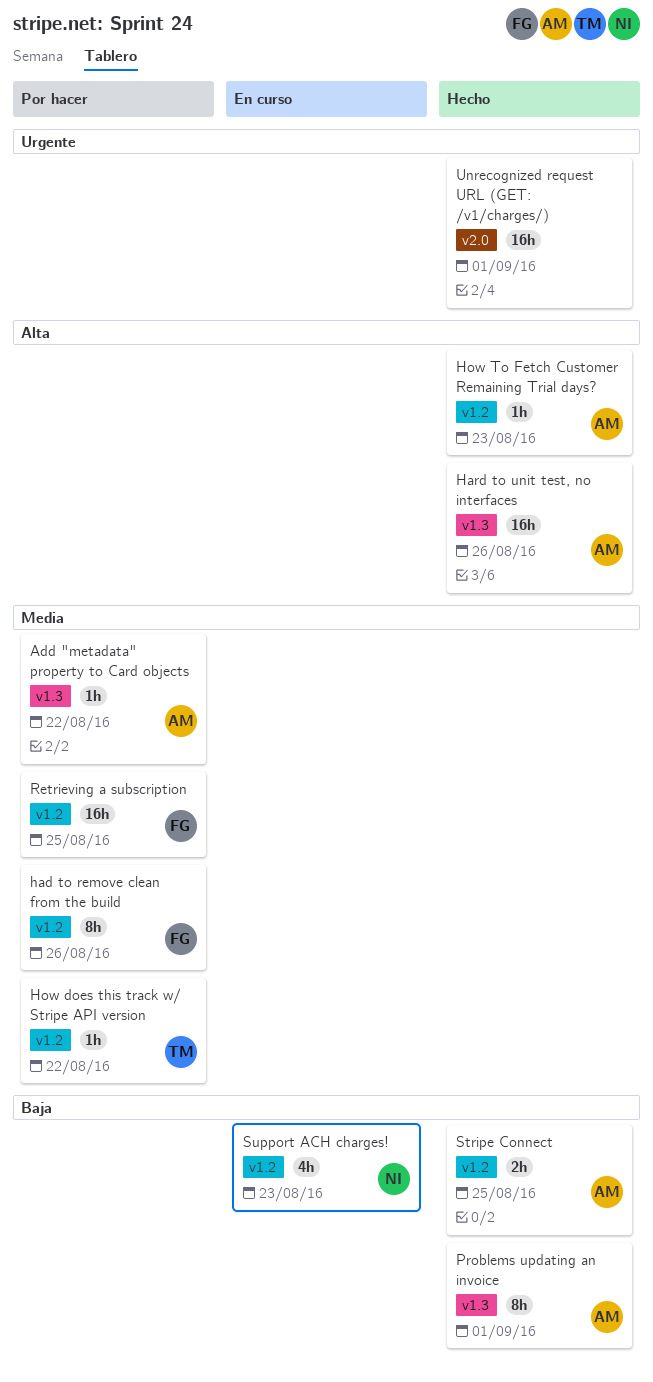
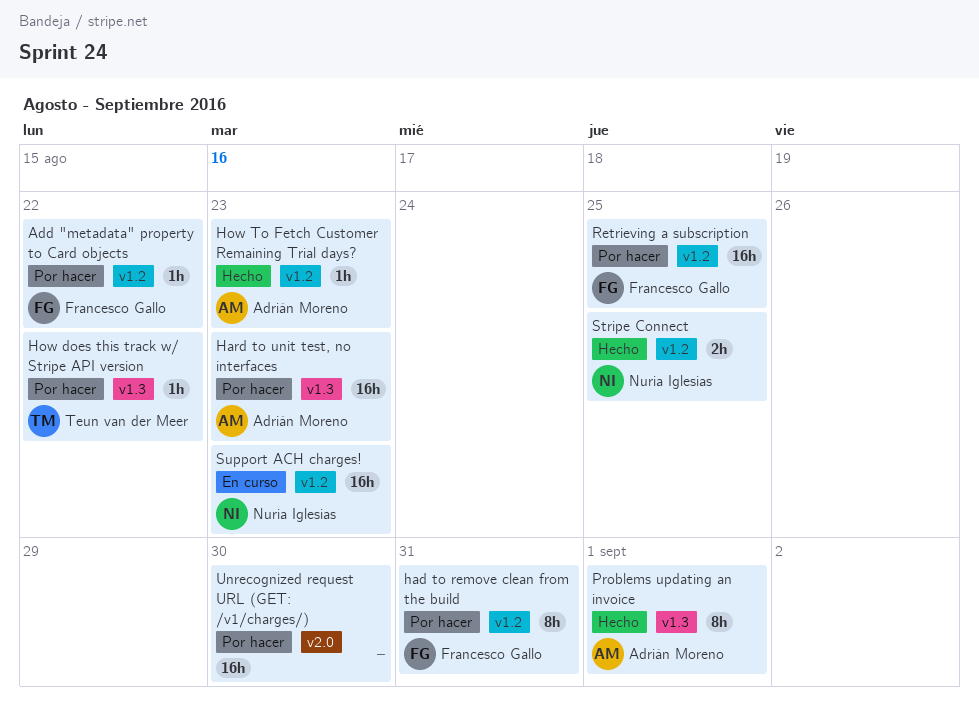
Add "metadata" property to Card objects, owner: Adrián Moreno -> Francesco Gallo
Add "metadata" property to Card objects, label: v1.3 -> v1.2
had to remove clean from the build, due: Aug 26 -> Aug 31
Hard to unit test, no interfaces, status: Hecho -> Por hacer
Hard to unit test, no interfaces, due: Aug 26 -> Aug 23
How does this track w/ Stripe API version, label: v1.2 -> v1.3
Stripe Connect, owner: Adrián Moreno -> Nuria Iglesias
Support ACH charges!, estimate: 4h -> 16h
Unrecognized request URL (GET: /v1/charges/), status: Hecho -> Por hacer
Unrecognized request URL (GET: /v1/charges/), due: Sep 1 -> Aug 30

